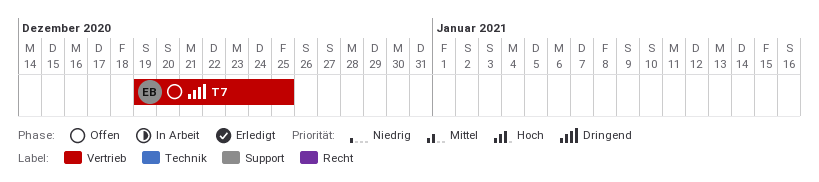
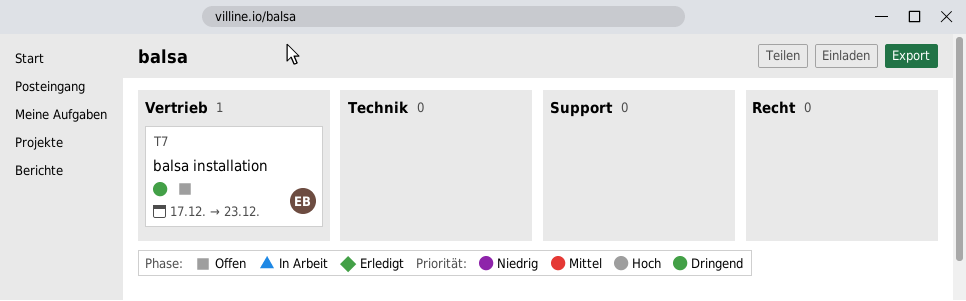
T7, start: Dec 19 -> Dec 17
T7, due: Dec 25 -> Dec 23

